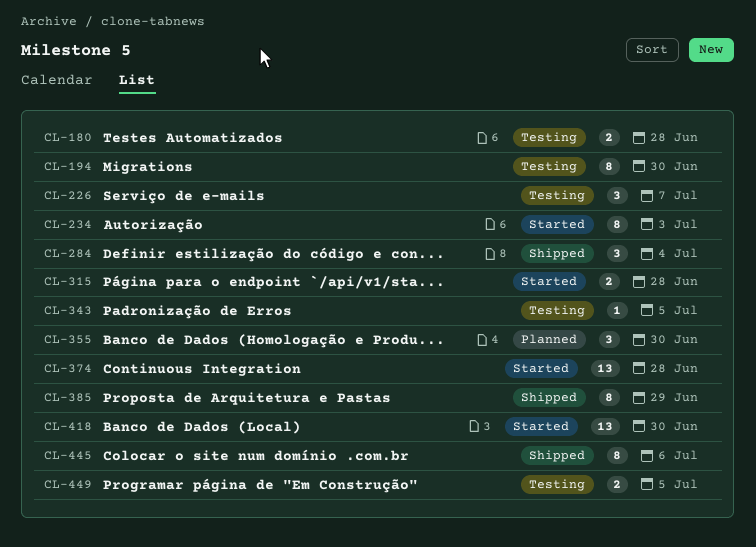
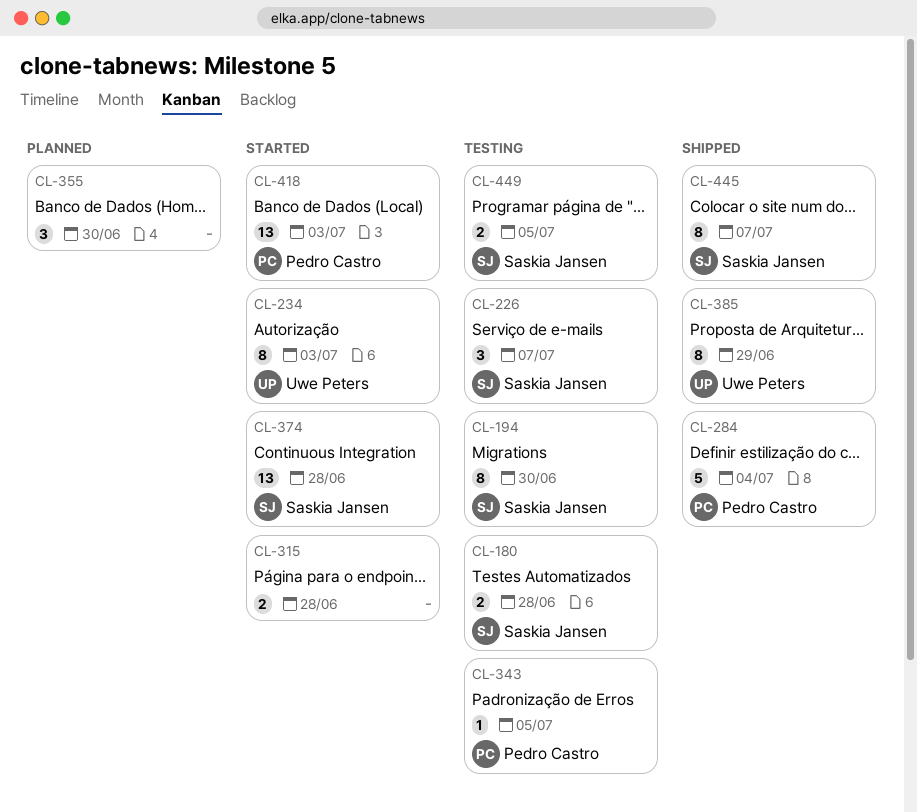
CL-284, estimate: 3 -> 5
CL-418, due: Jun 30 -> Jul 3
CL-445, due: Jul 6 -> Jul 7

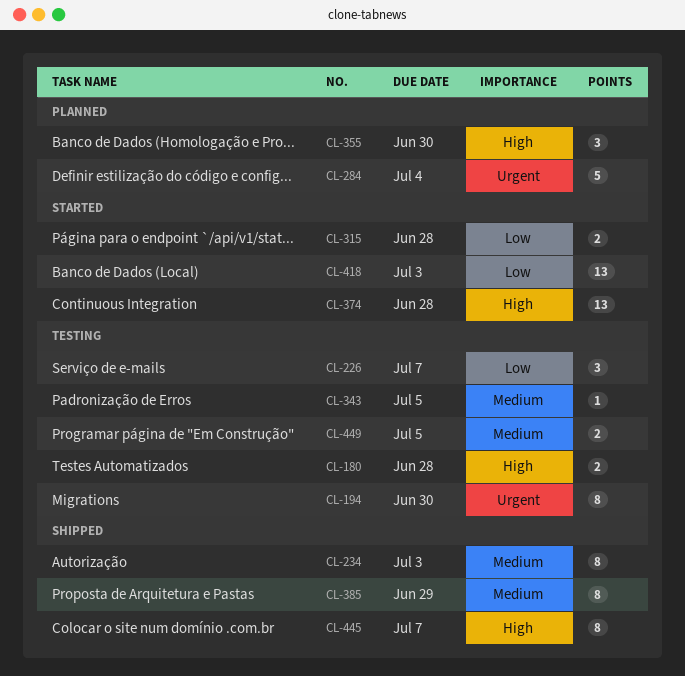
CL-234, status: Started -> Shipped
CL-284, status: Shipped -> Planned

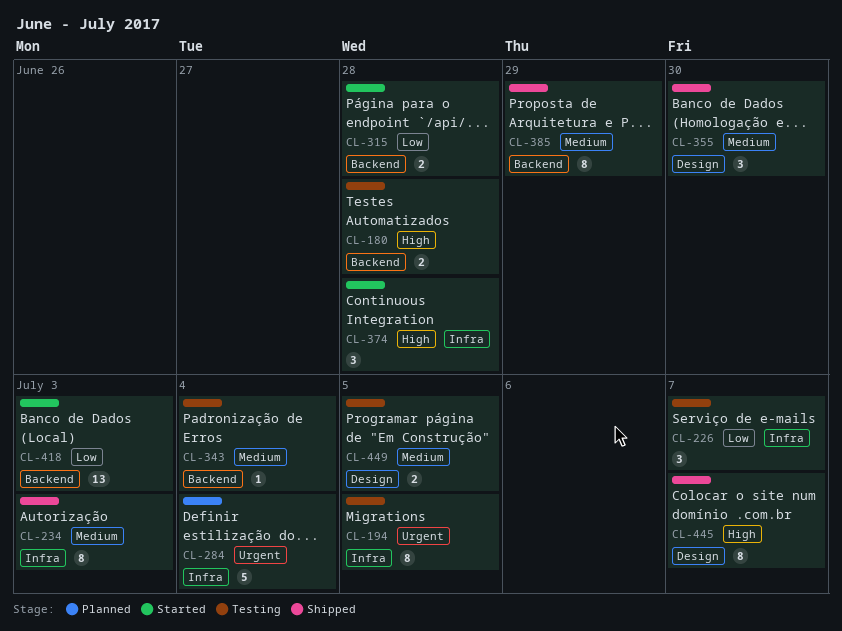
CL-194, due: Jun 30 -> Jul 5
CL-343, due: Jul 5 -> Jul 4
CL-355, status: Planned -> Shipped
CL-355, priority: High -> Medium
CL-374, estimate: 13 -> 3

